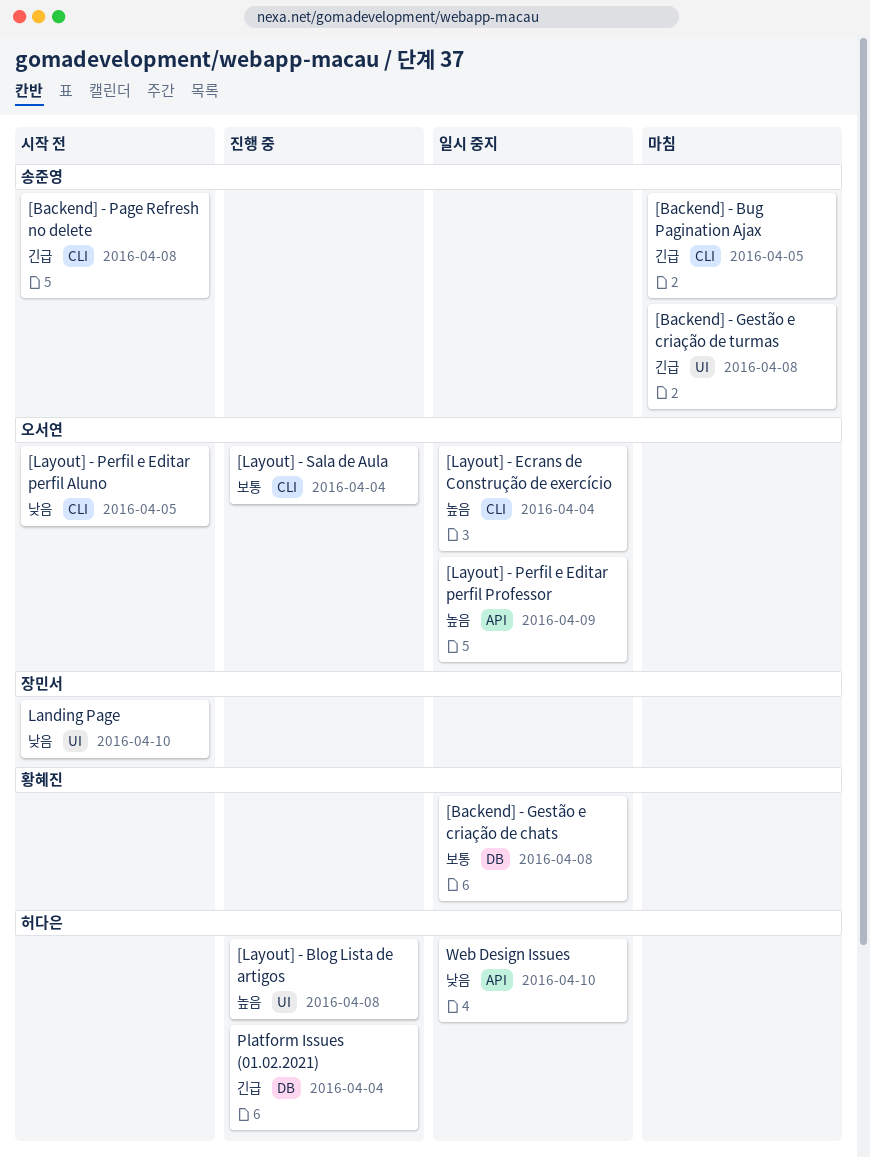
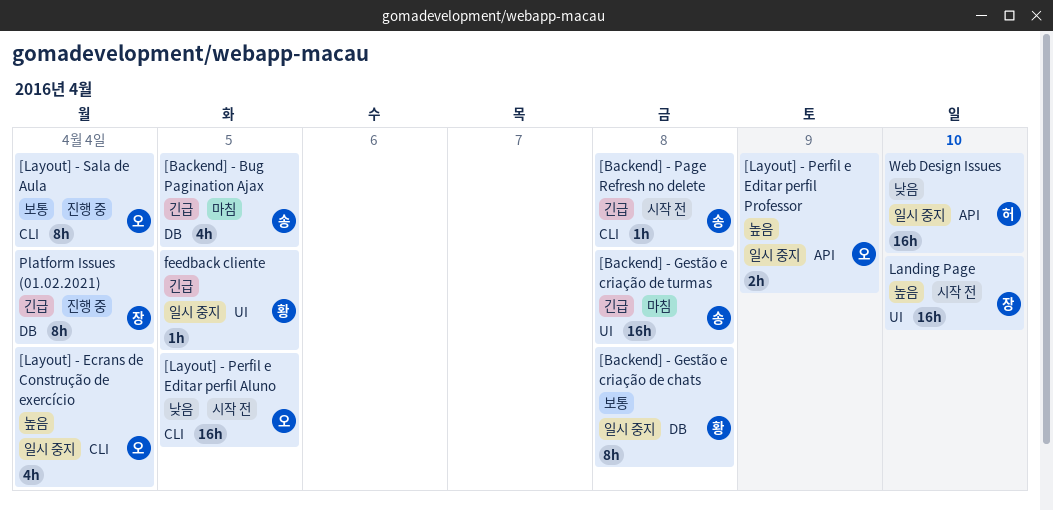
[Backend] - Bug Pagination Ajax, label: CLI -> DB
[Layout] - Blog Lista de artigos: present -> none
feedback cliente: none -> present
Landing Page, priority: 낮음 -> 높음
Platform Issues (01.02.2021), owner: 허다은 -> 장민서

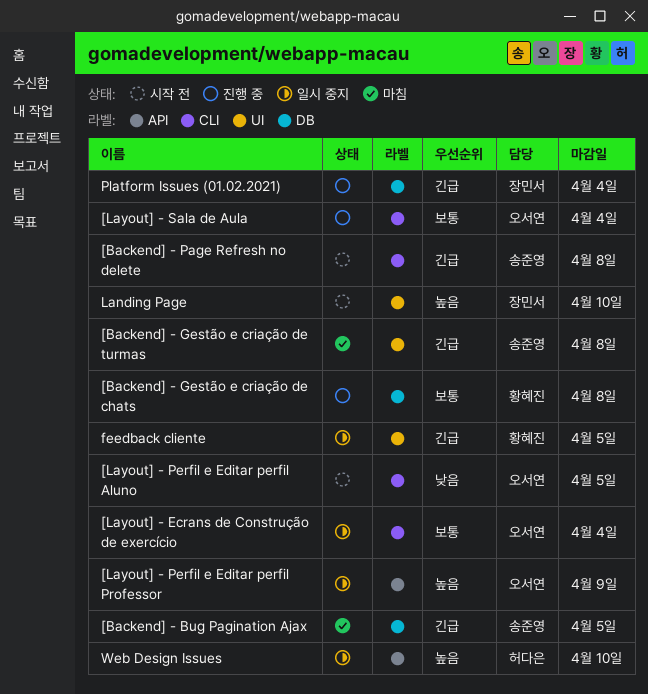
[Backend] - Gestão e criação de chats, status: 일시 중지 -> 진행 중
[Layout] - Ecrans de Construção de exercício, priority: 높음 -> 보통
Web Design Issues, priority: 낮음 -> 높음

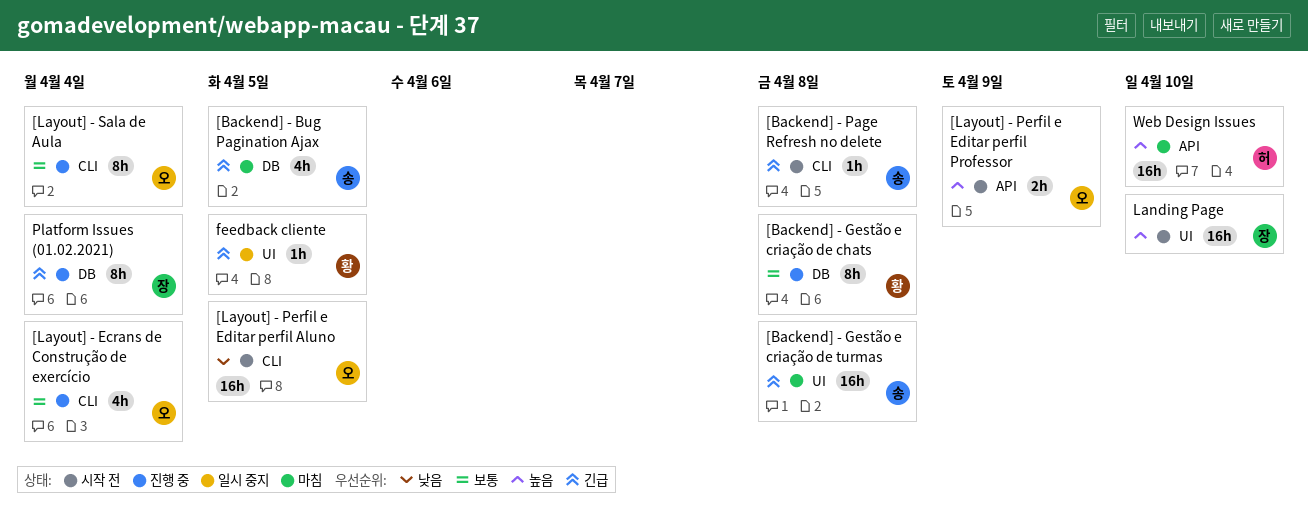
[Layout] - Ecrans de Construção de exercício, status: 일시 중지 -> 진행 중
[Layout] - Perfil e Editar perfil Professor, status: 일시 중지 -> 시작 전
Web Design Issues, status: 일시 중지 -> 마침

